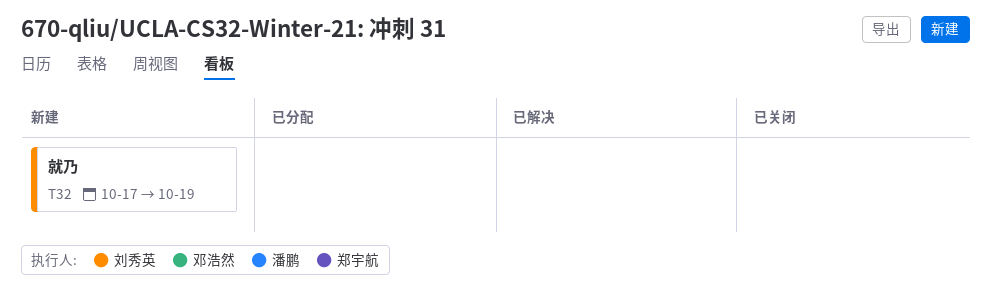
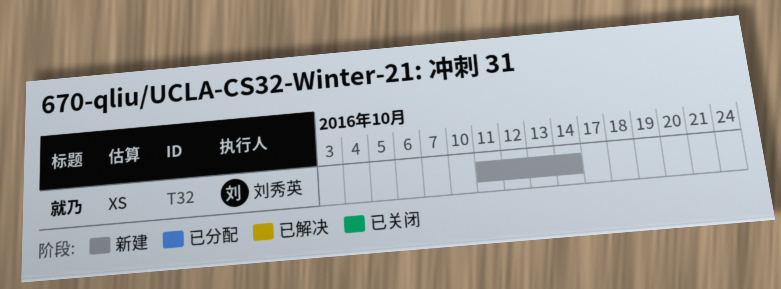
T32, start: Oct 17 -> Oct 11
T32, due: Oct 19 -> Oct 14

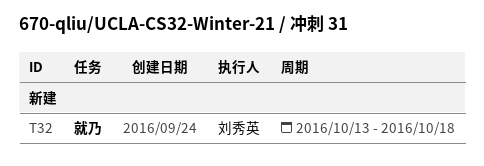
T32, start: Oct 11 -> Oct 13
T32, due: Oct 14 -> Oct 18

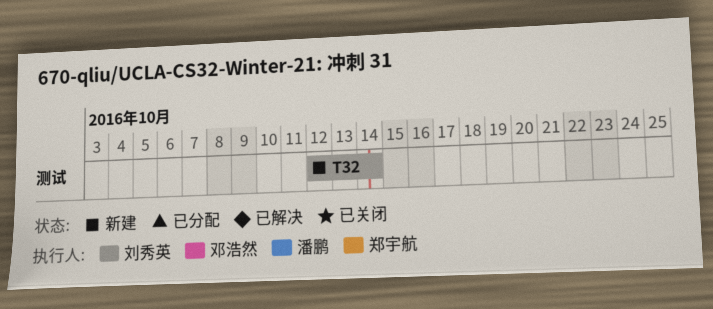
T32, start: Oct 13 -> Oct 12
T32, due: Oct 18 -> Oct 14

